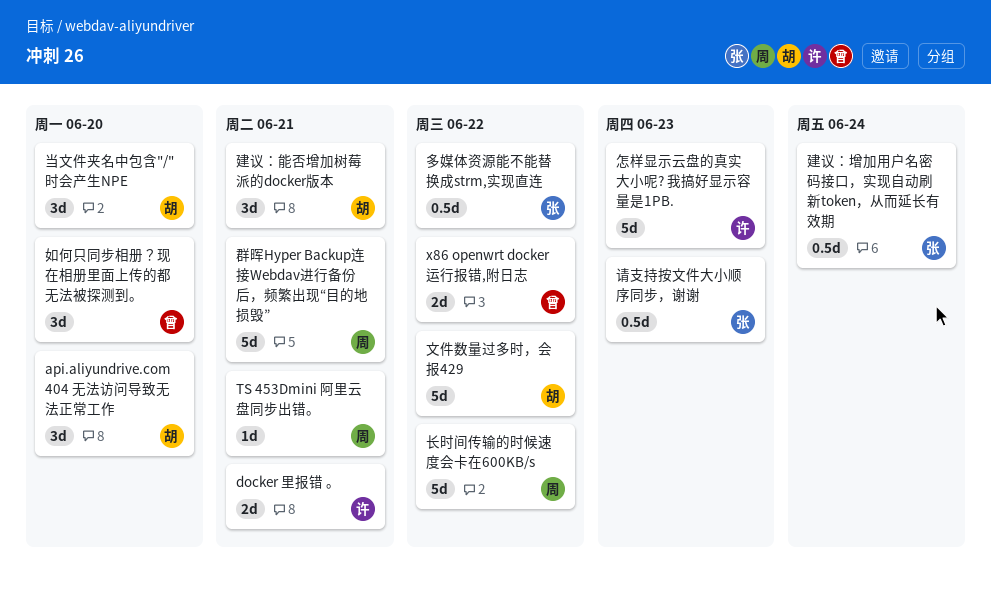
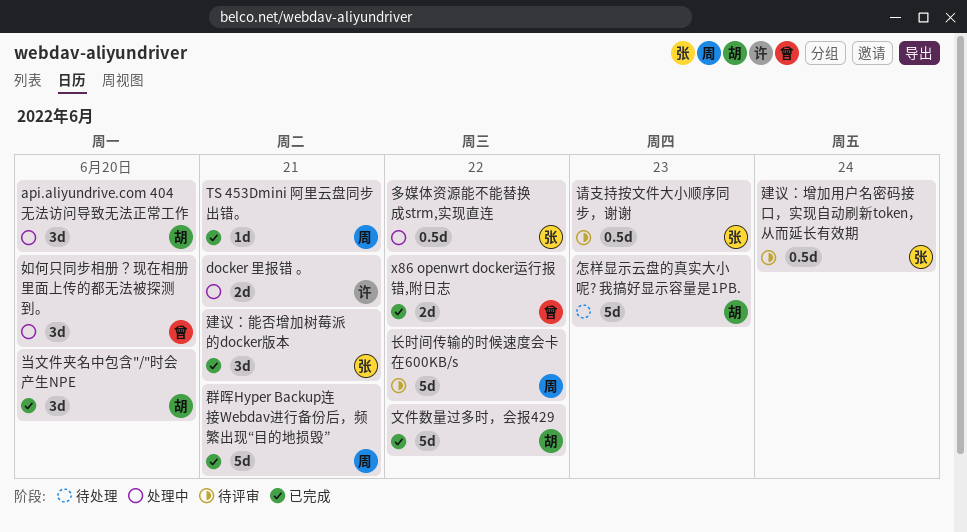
建议：能否增加树莓派的docker版本, owner: 胡 -> 张
怎样显示云盘的真实大小呢? 我搞好显示容量是1PB., owner: 许 -> 胡

